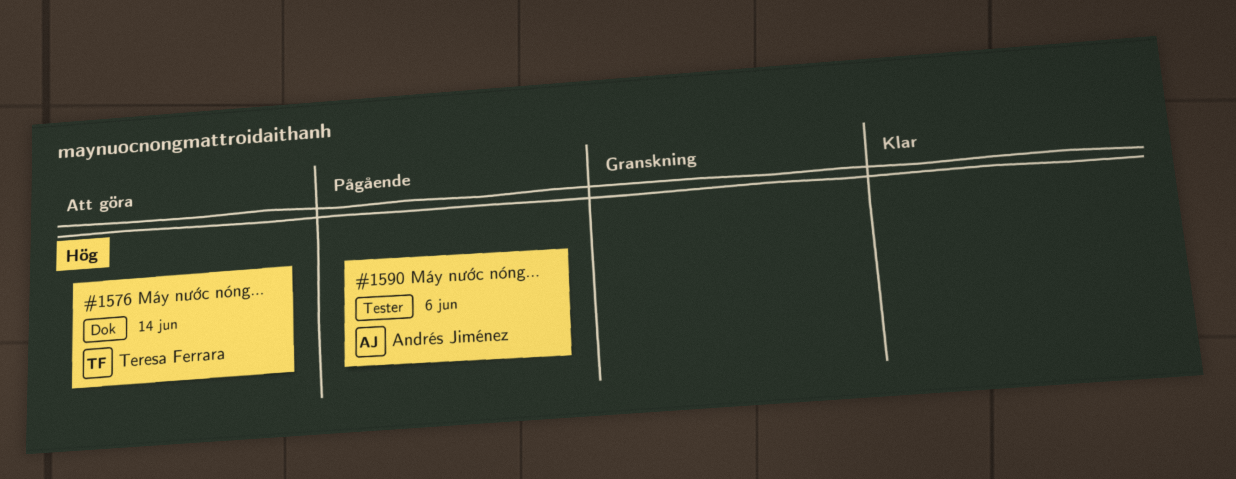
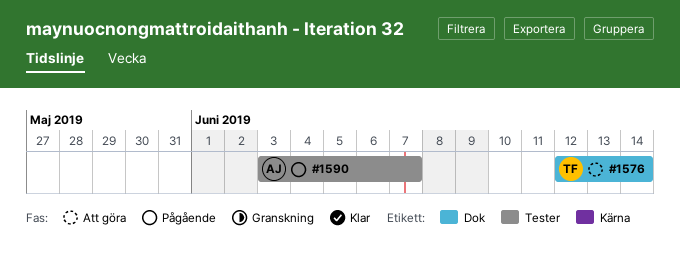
#1590, due: Jun 6 -> Jun 7

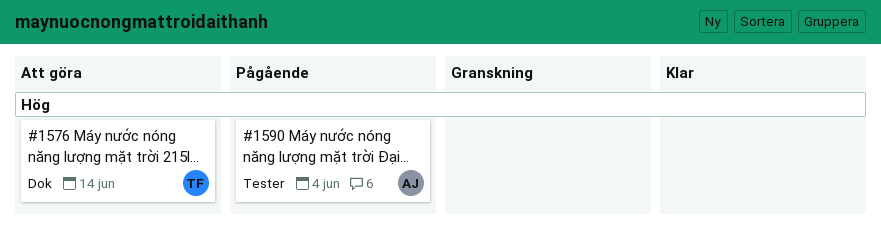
#1590, due: Jun 7 -> Jun 4

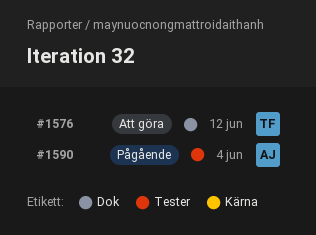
#1576, due: Jun 14 -> Jun 12

